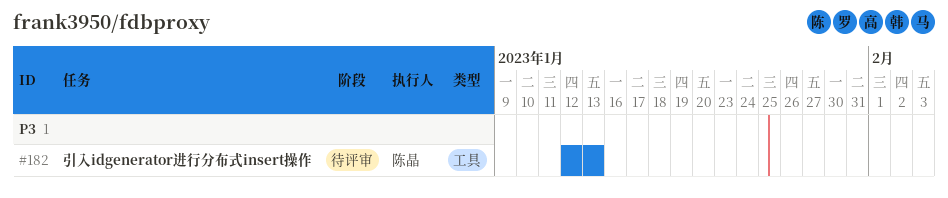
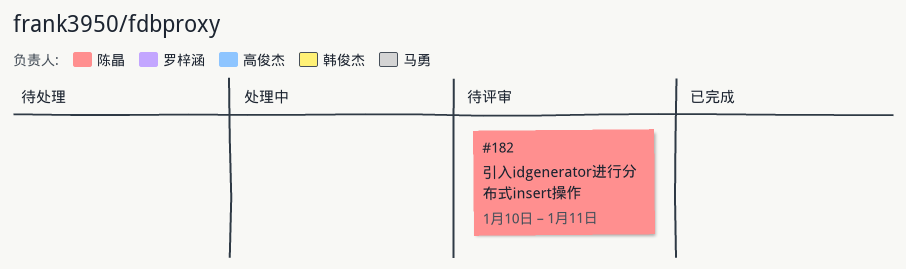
#182, start: Jan 12 -> Jan 10
#182, due: Jan 13 -> Jan 11

